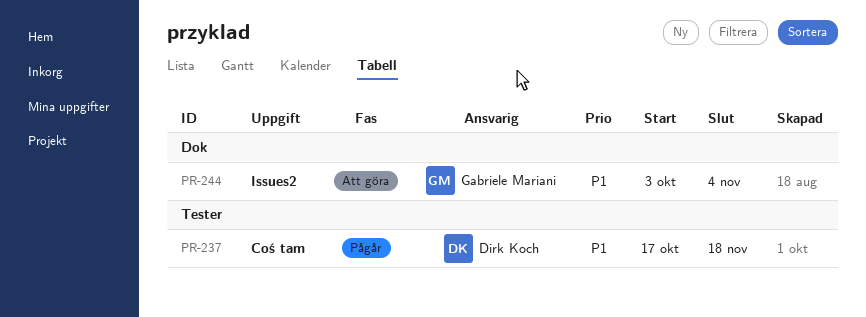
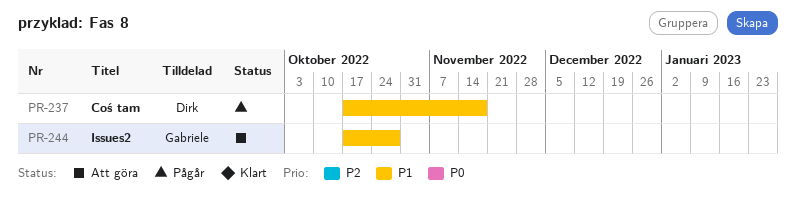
PR-244, start: Oct 3 -> Oct 17
PR-244, due: Nov 4 -> Oct 28

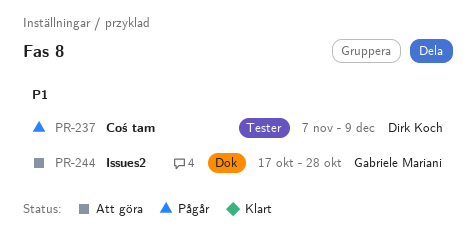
PR-237, start: Oct 17 -> Nov 7
PR-237, due: Nov 18 -> Dec 9

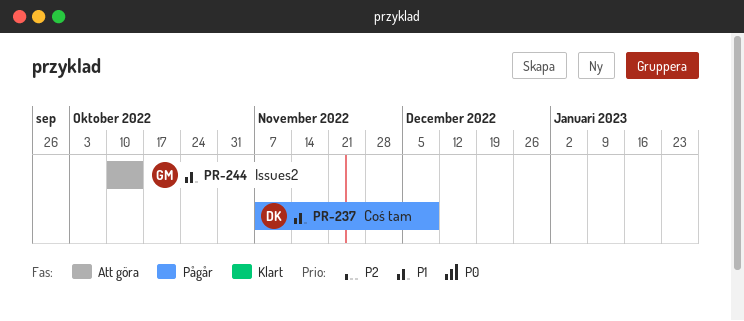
PR-244, start: Oct 17 -> Oct 10
PR-244, due: Oct 28 -> Oct 14

